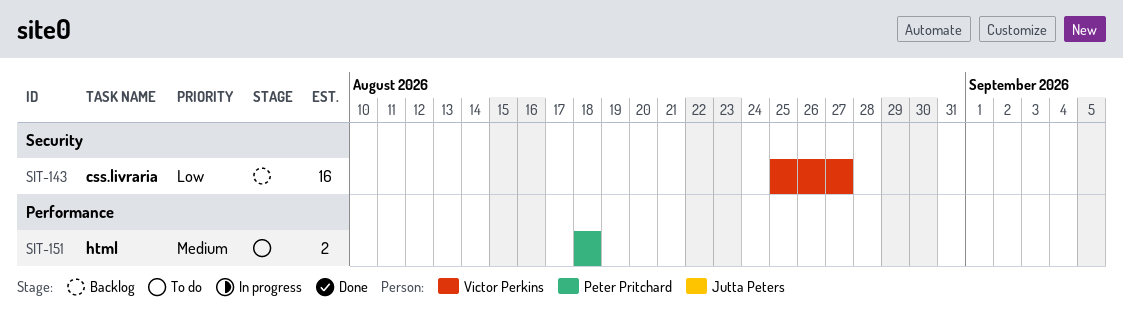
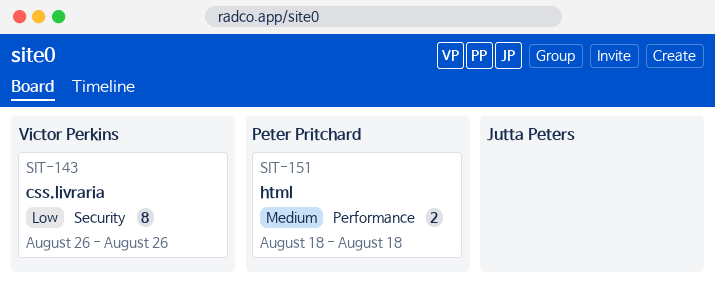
SIT-143, estimate: 16 -> 8
SIT-143, start: Aug 25 -> Aug 26
SIT-143, due: Aug 27 -> Aug 26

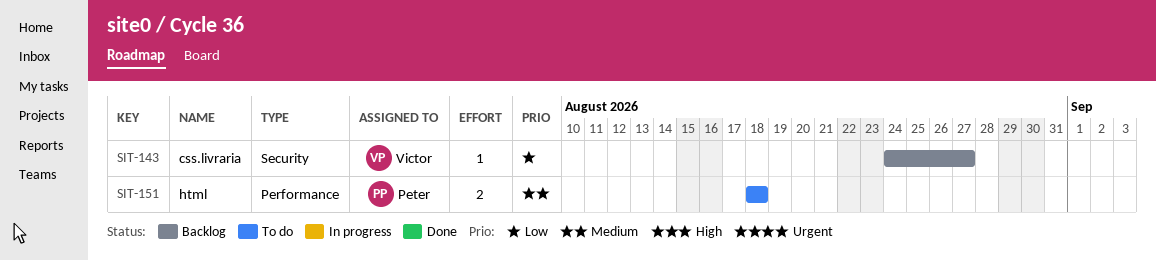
SIT-143, estimate: 8 -> 1
SIT-143, start: Aug 26 -> Aug 24
SIT-143, due: Aug 26 -> Aug 27

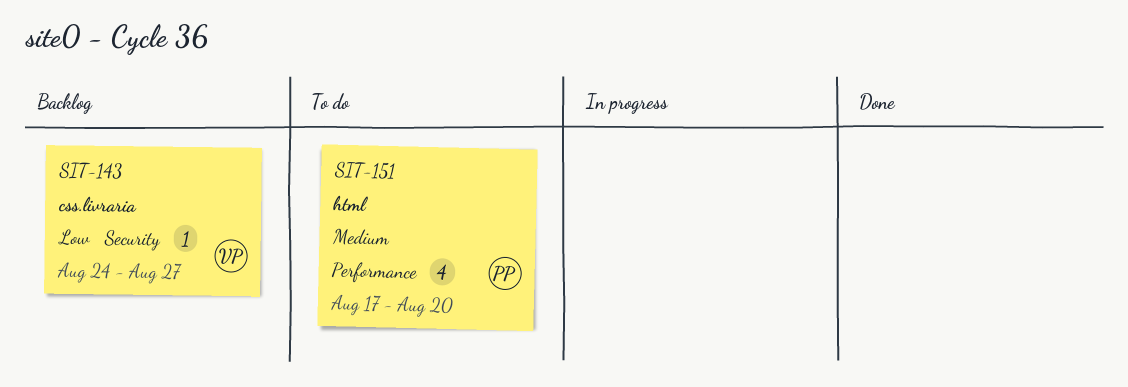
SIT-151, estimate: 2 -> 4
SIT-151, start: Aug 18 -> Aug 17
SIT-151, due: Aug 18 -> Aug 20

